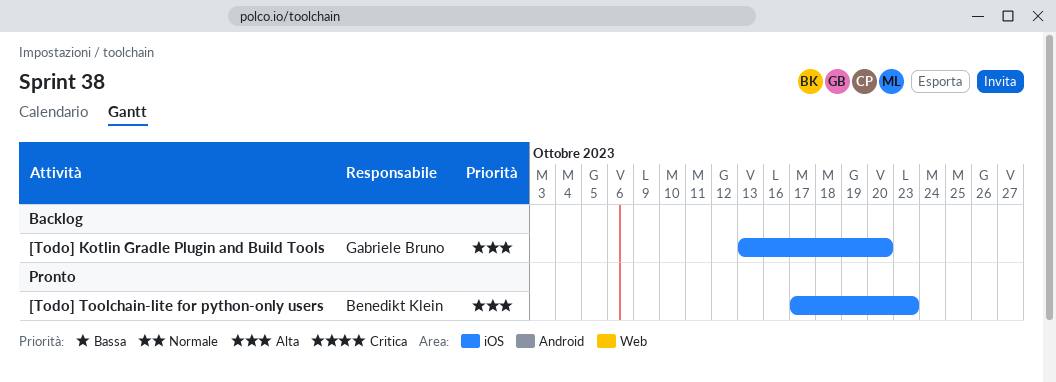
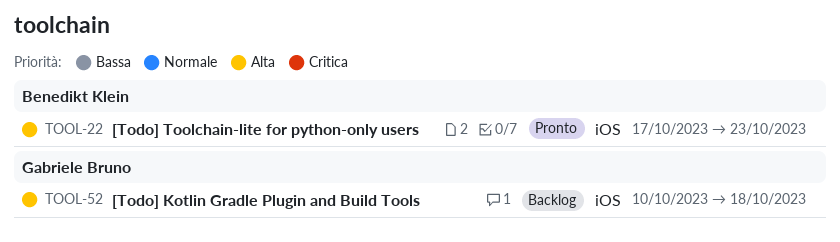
[Todo] Kotlin Gradle Plugin and Build Tools, start: Oct 13 -> Oct 10
[Todo] Kotlin Gradle Plugin and Build Tools, due: Oct 20 -> Oct 18

